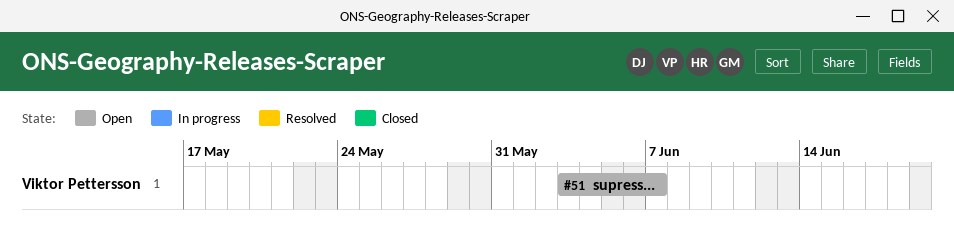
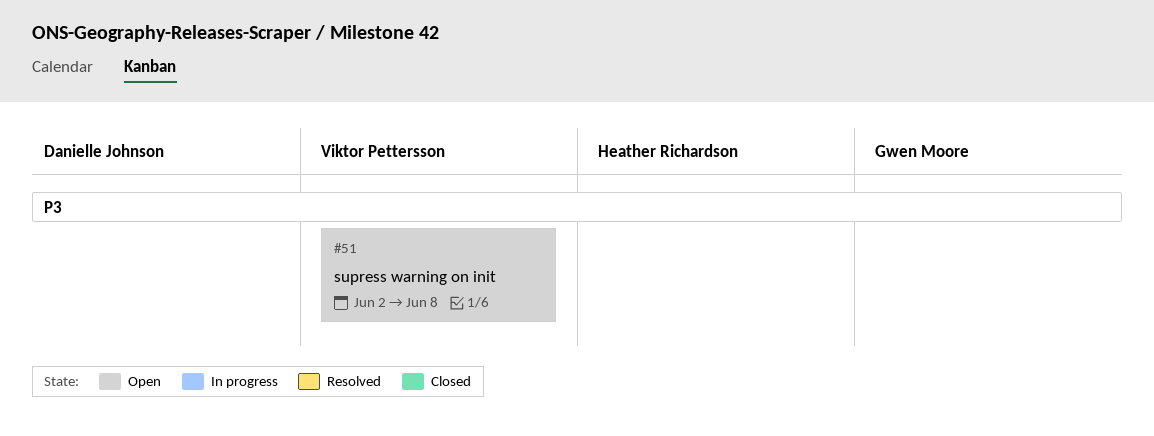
#51, start: Jun 3 -> Jun 2
#51, due: Jun 7 -> Jun 8

